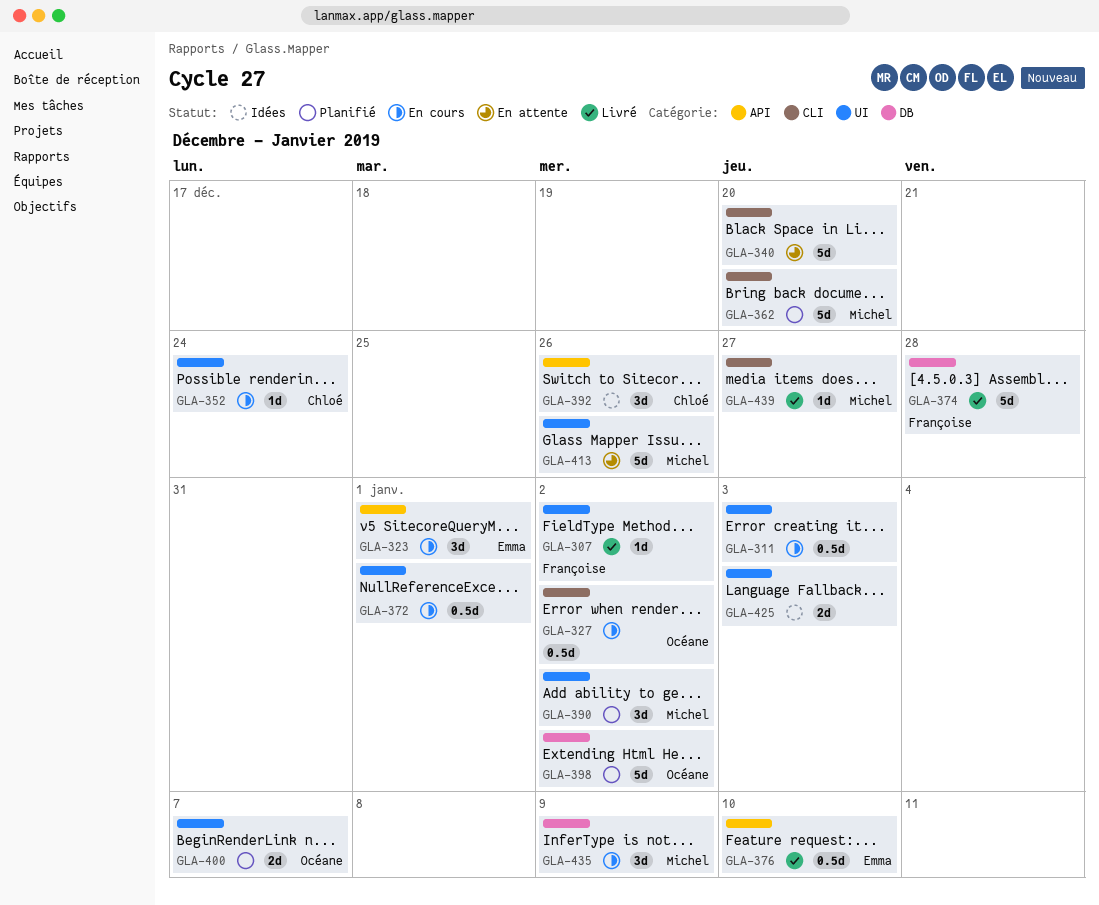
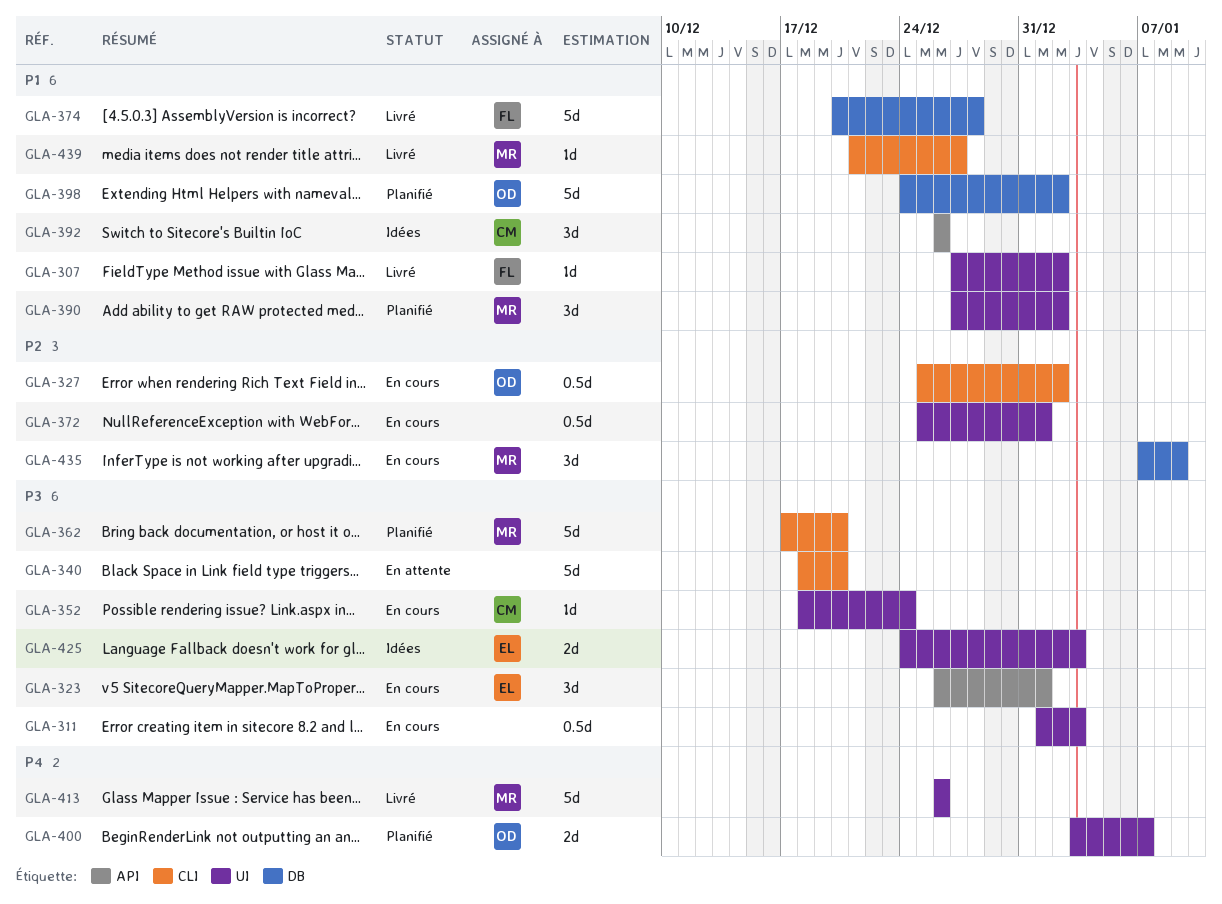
GLA-376: present -> none
GLA-413, status: En attente -> Livré
GLA-425, owner: none -> Emma

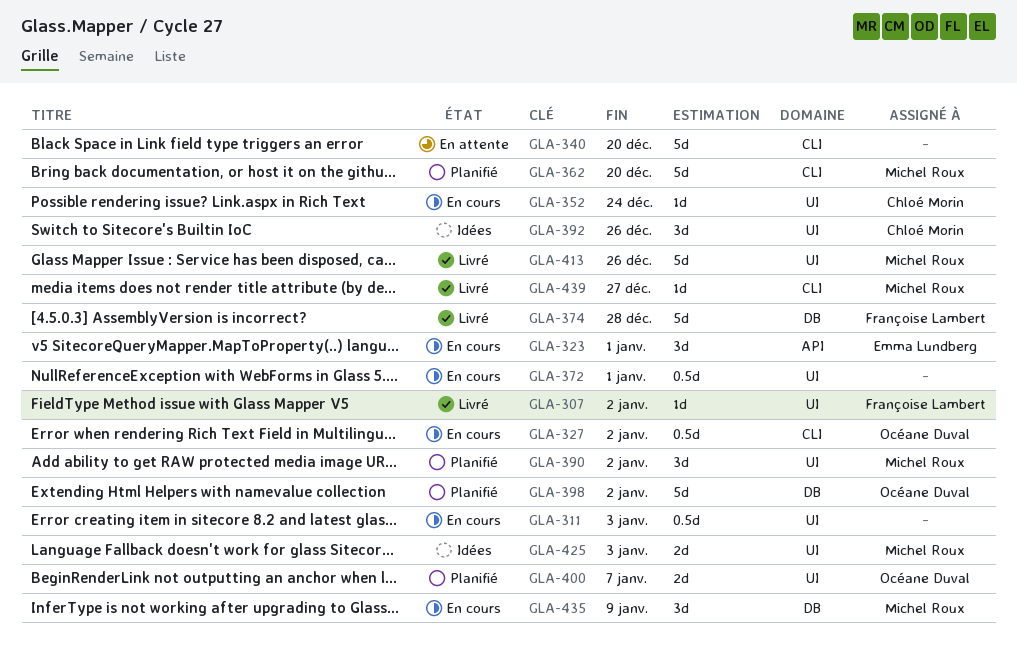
GLA-392, label: API -> UI
GLA-425, owner: Emma Lundberg -> Michel Roux

